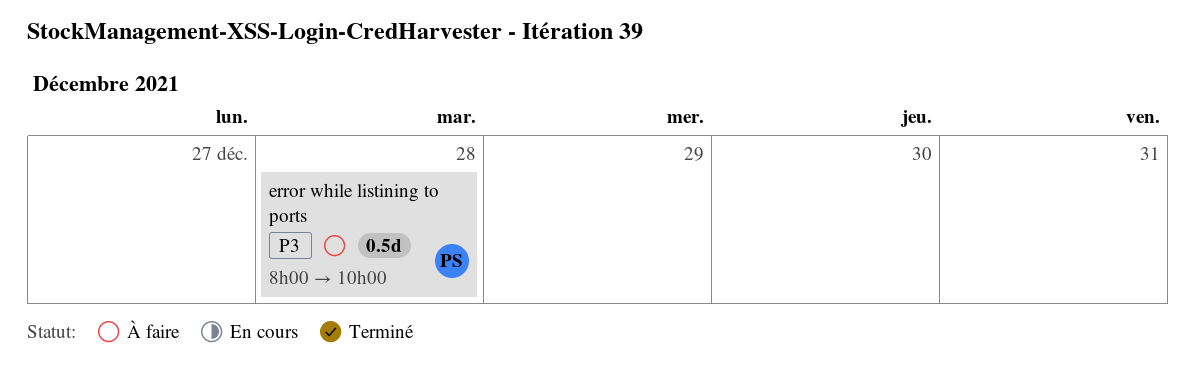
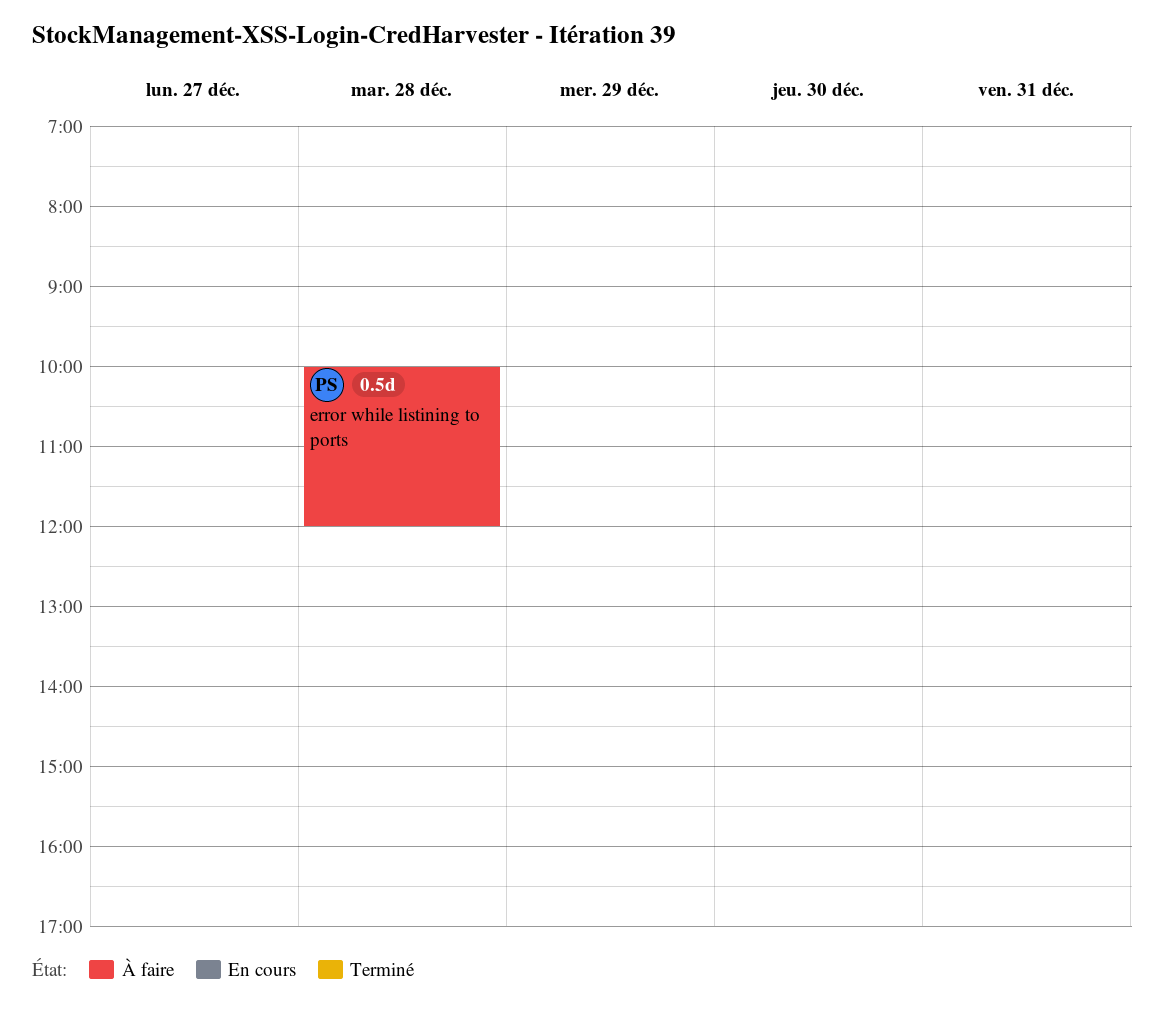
error while listining to ports, begins: 08:00 -> 10:00
error while listining to ports, ends: 10:00 -> 12:00

